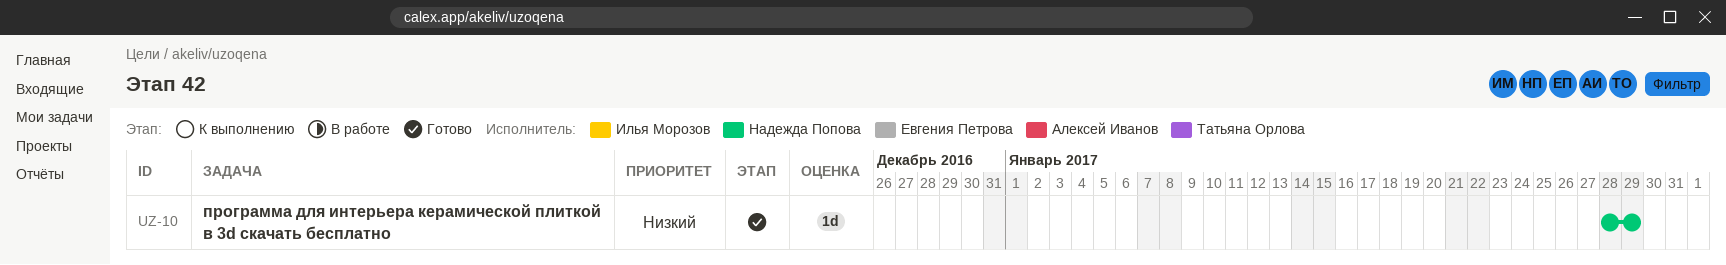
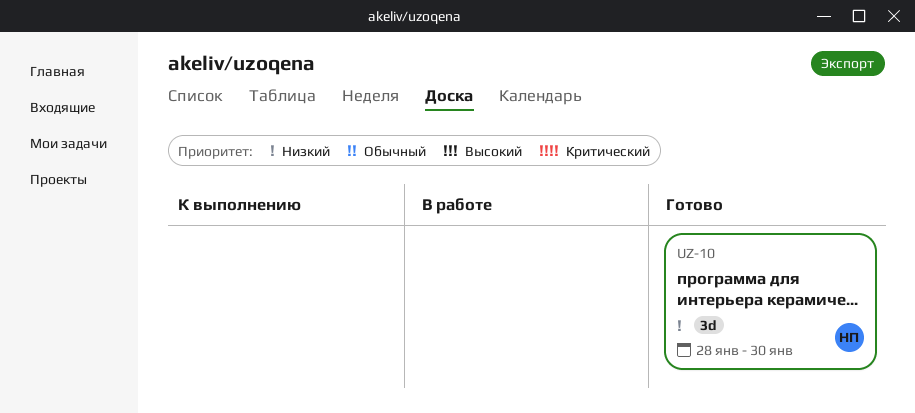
UZ-10, estimate: 1d -> 3d
UZ-10, due: Jan 29 -> Jan 30

